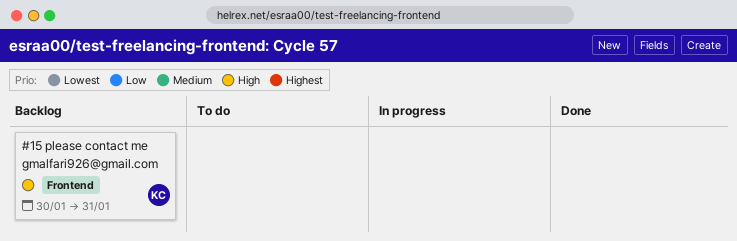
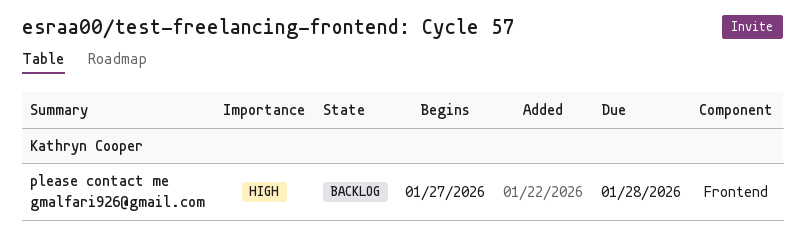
please contact me gmalfari926@gmail.com, start: Jan 30 -> Jan 27
please contact me gmalfari926@gmail.com, due: Jan 31 -> Jan 28

